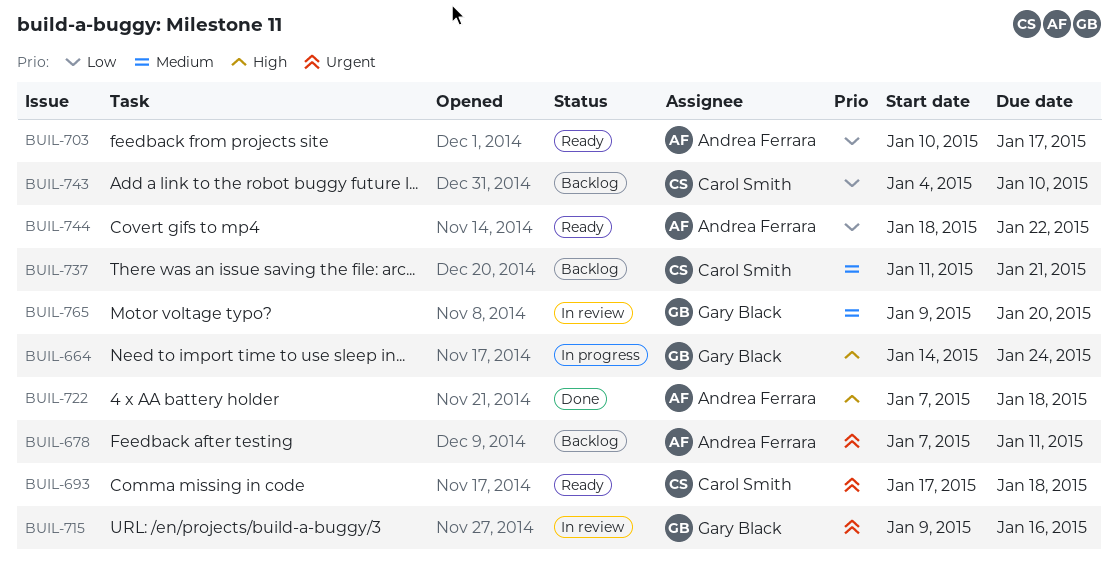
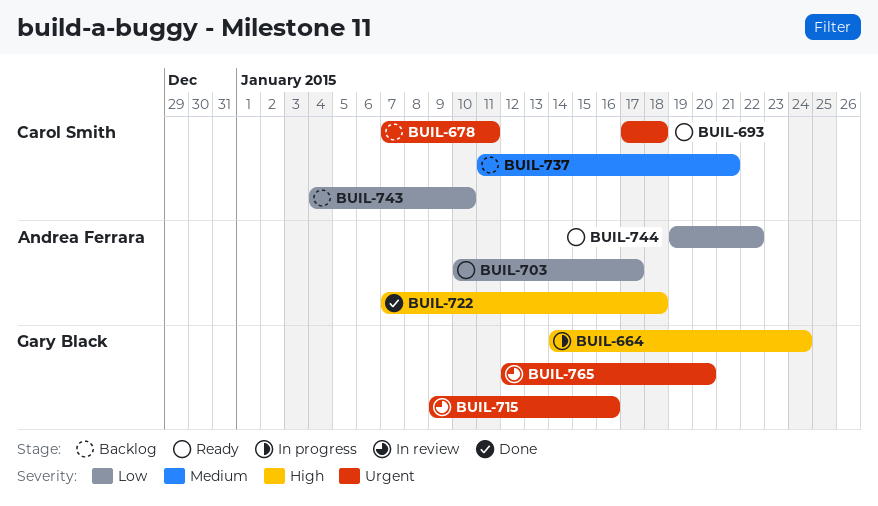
BUIL-678, owner: Andrea Ferrara -> Carol Smith
BUIL-744, start: Jan 18 -> Jan 19
BUIL-765, priority: Medium -> Urgent
BUIL-765, start: Jan 9 -> Jan 12

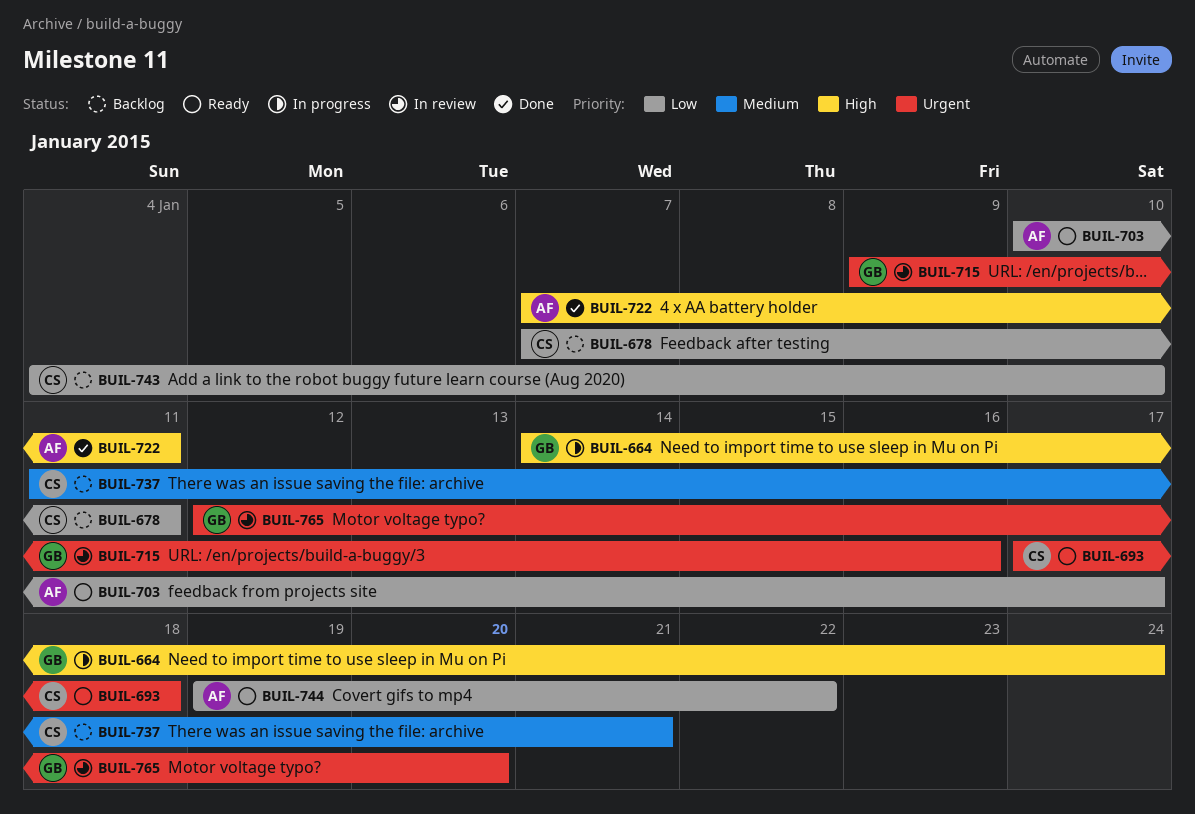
BUIL-678, priority: Urgent -> Low
BUIL-722, due: Jan 18 -> Jan 11

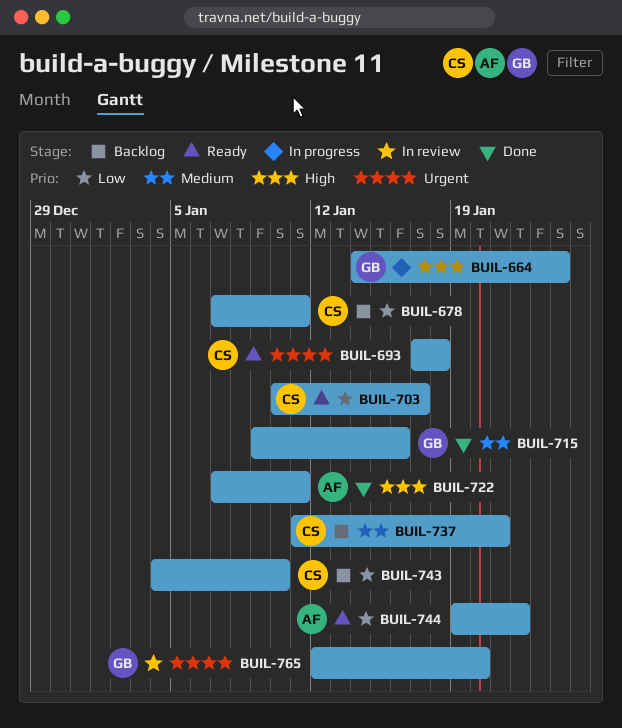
BUIL-703, owner: AF -> CS
BUIL-715, status: In review -> Done
BUIL-715, priority: Urgent -> Medium

